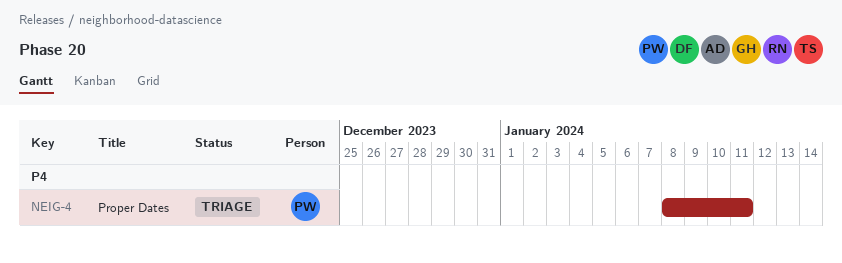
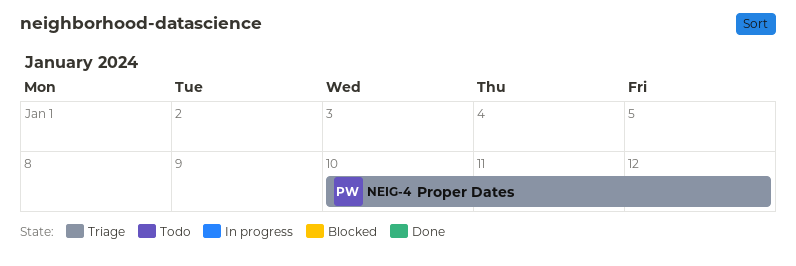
NEIG-4, start: Jan 8 -> Jan 10
NEIG-4, due: Jan 11 -> Jan 12

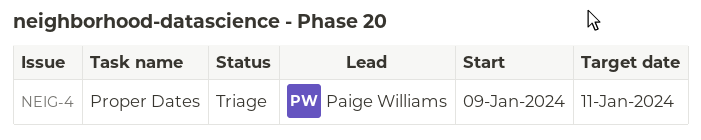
NEIG-4, start: Jan 10 -> Jan 9
NEIG-4, due: Jan 12 -> Jan 11

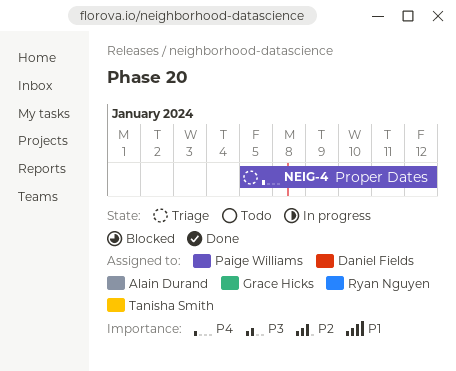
NEIG-4, start: Jan 9 -> Jan 5
NEIG-4, due: Jan 11 -> Jan 12

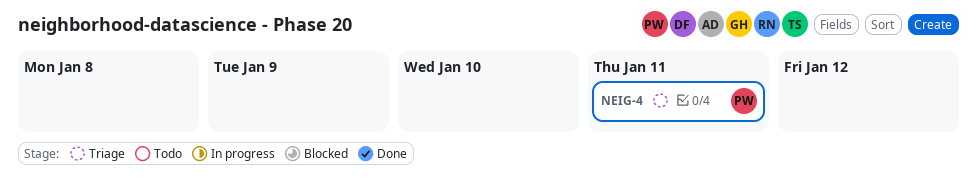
NEIG-4, due: Jan 12 -> Jan 11

